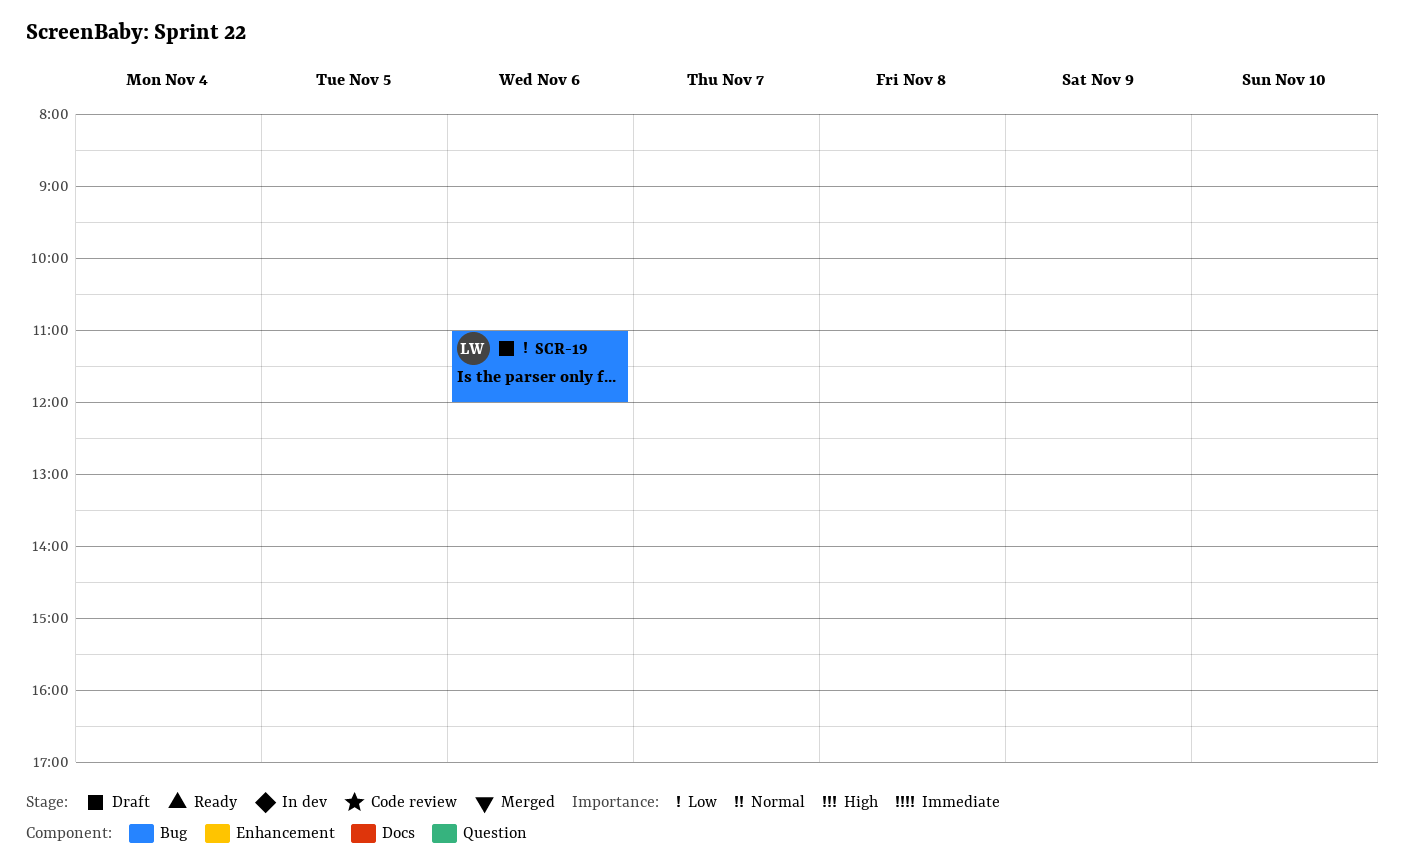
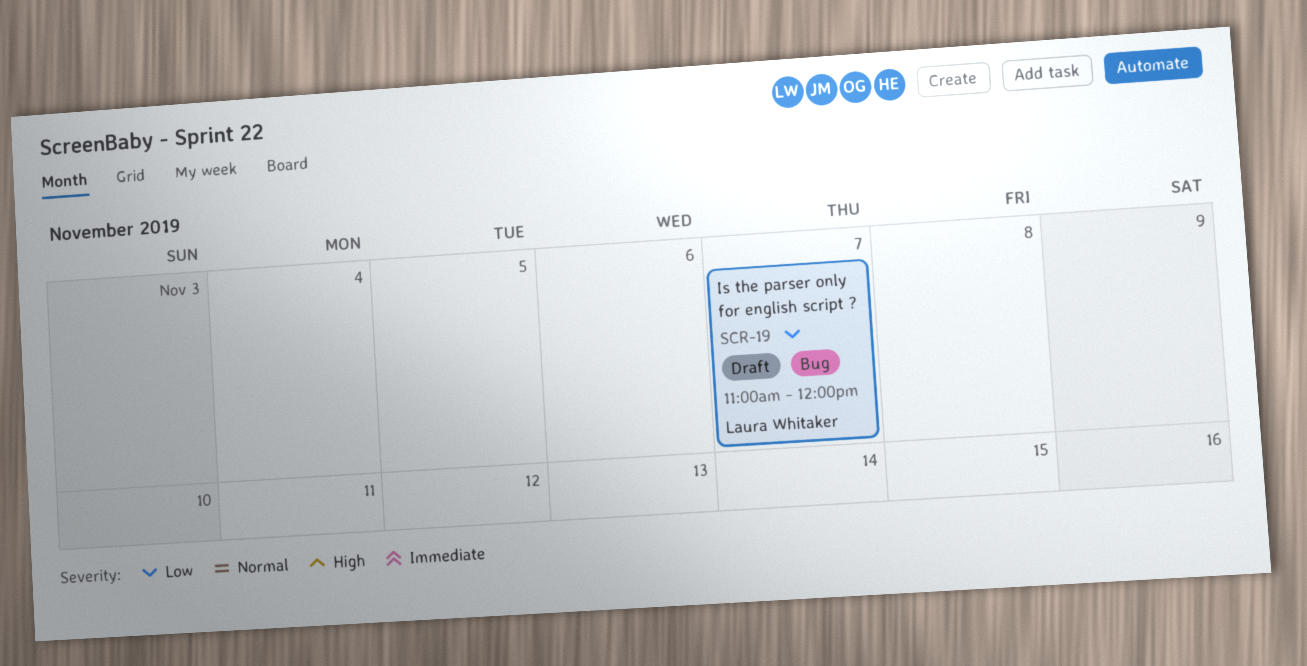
SCR-19, day: Nov 6 -> Nov 7

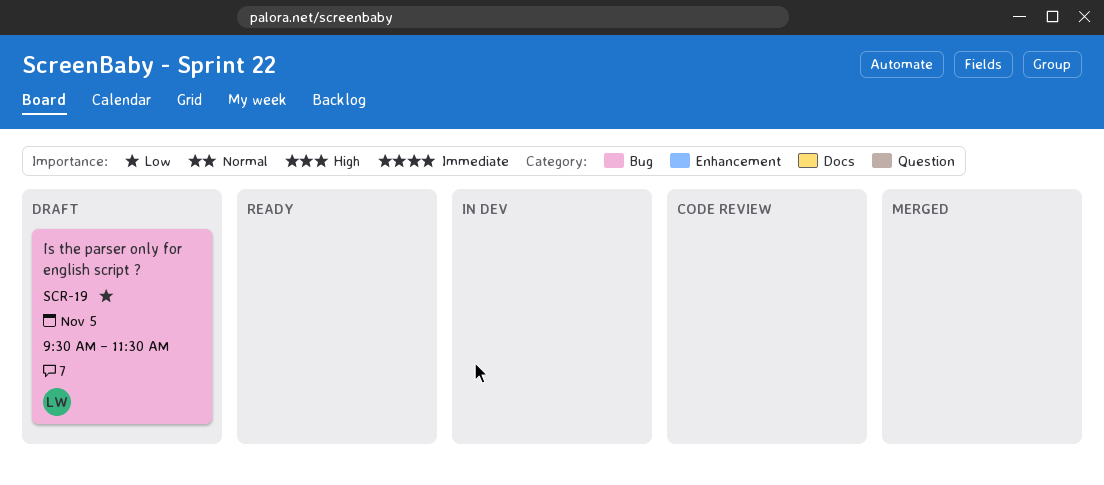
SCR-19, day: Nov 7 -> Nov 5
SCR-19, begins: 11:00 -> 09:30
SCR-19, ends: 12:00 -> 11:30

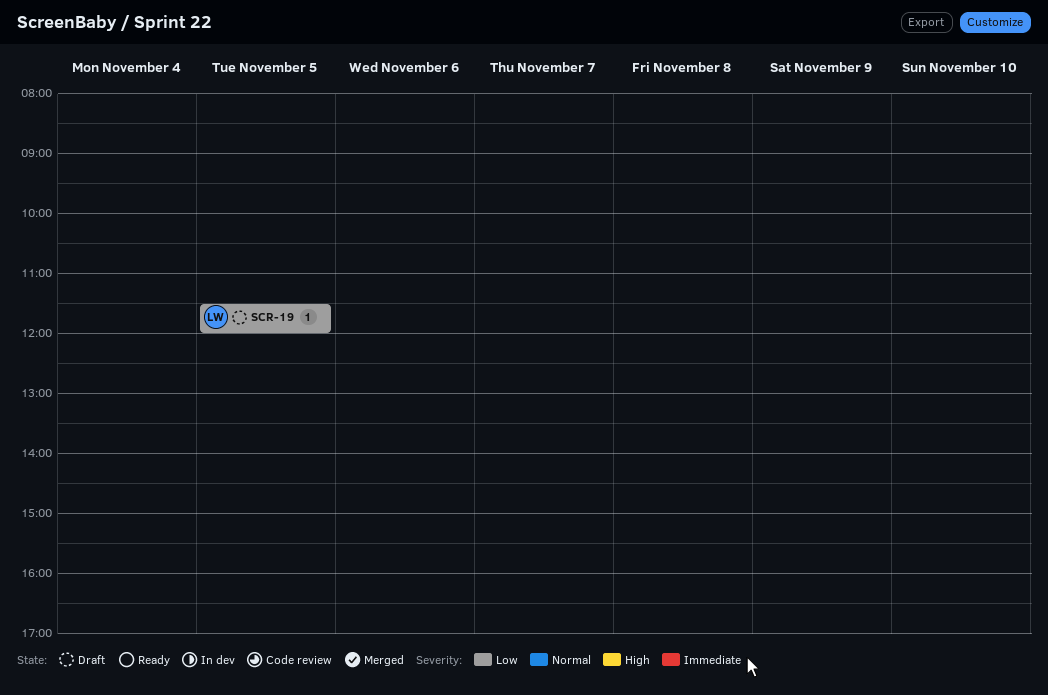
SCR-19, begins: 09:30 -> 11:30
SCR-19, ends: 11:30 -> 12:00

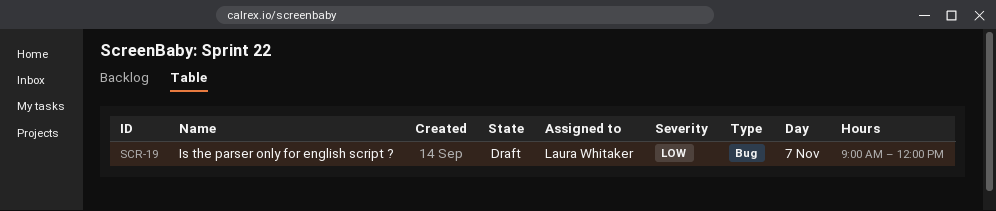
SCR-19, day: Nov 5 -> Nov 7
SCR-19, begins: 11:30 -> 09:00

